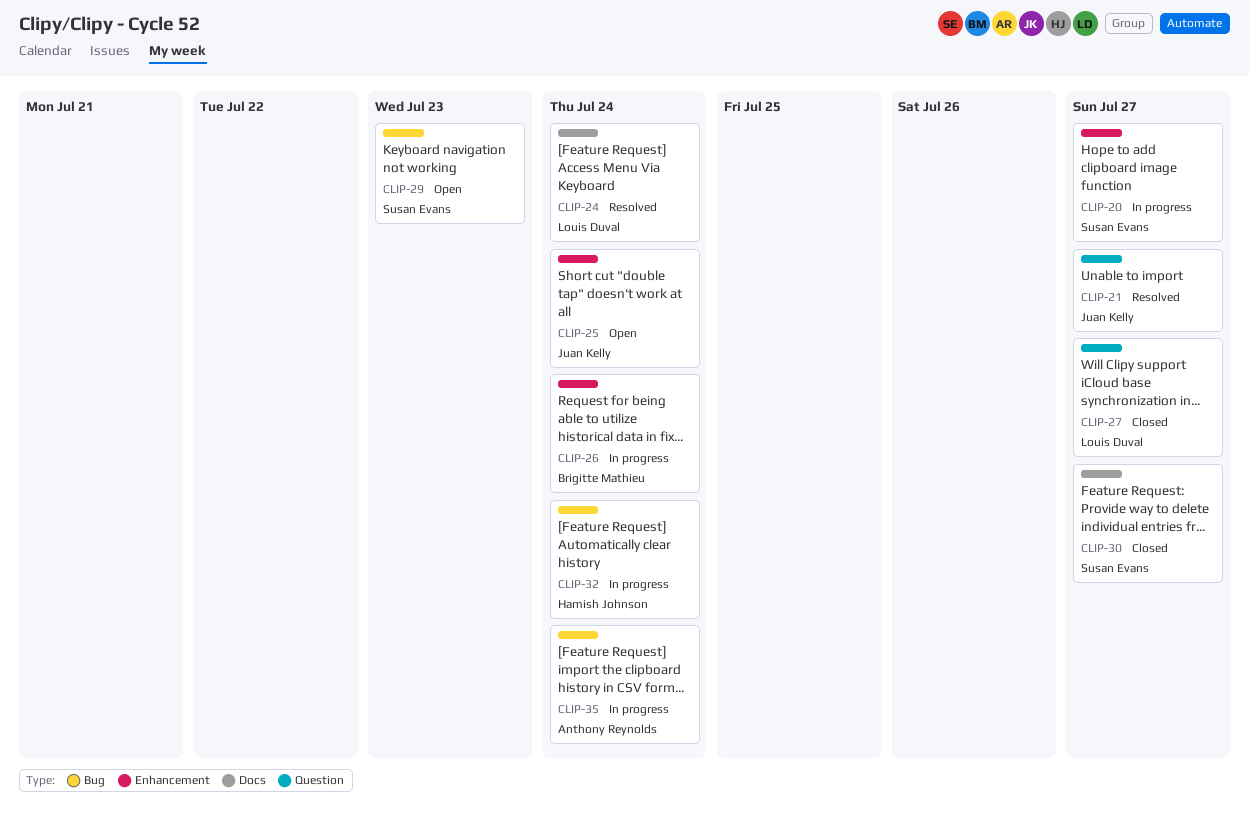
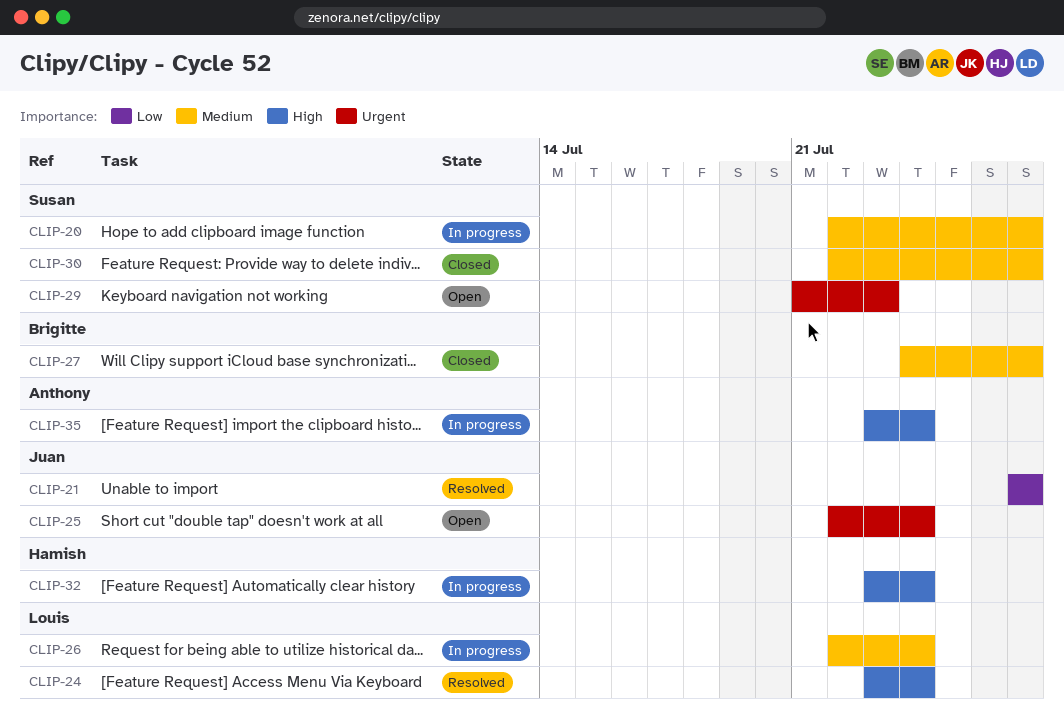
CLIP-26, owner: Brigitte Mathieu -> Louis Duval
CLIP-27, owner: Louis Duval -> Brigitte Mathieu

